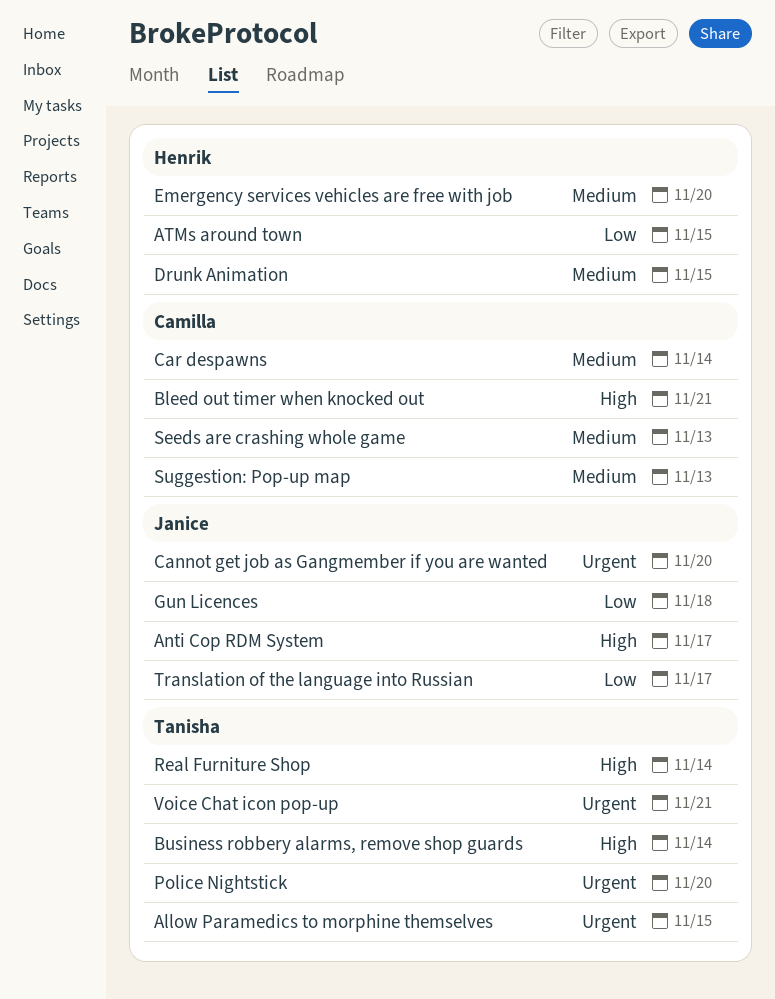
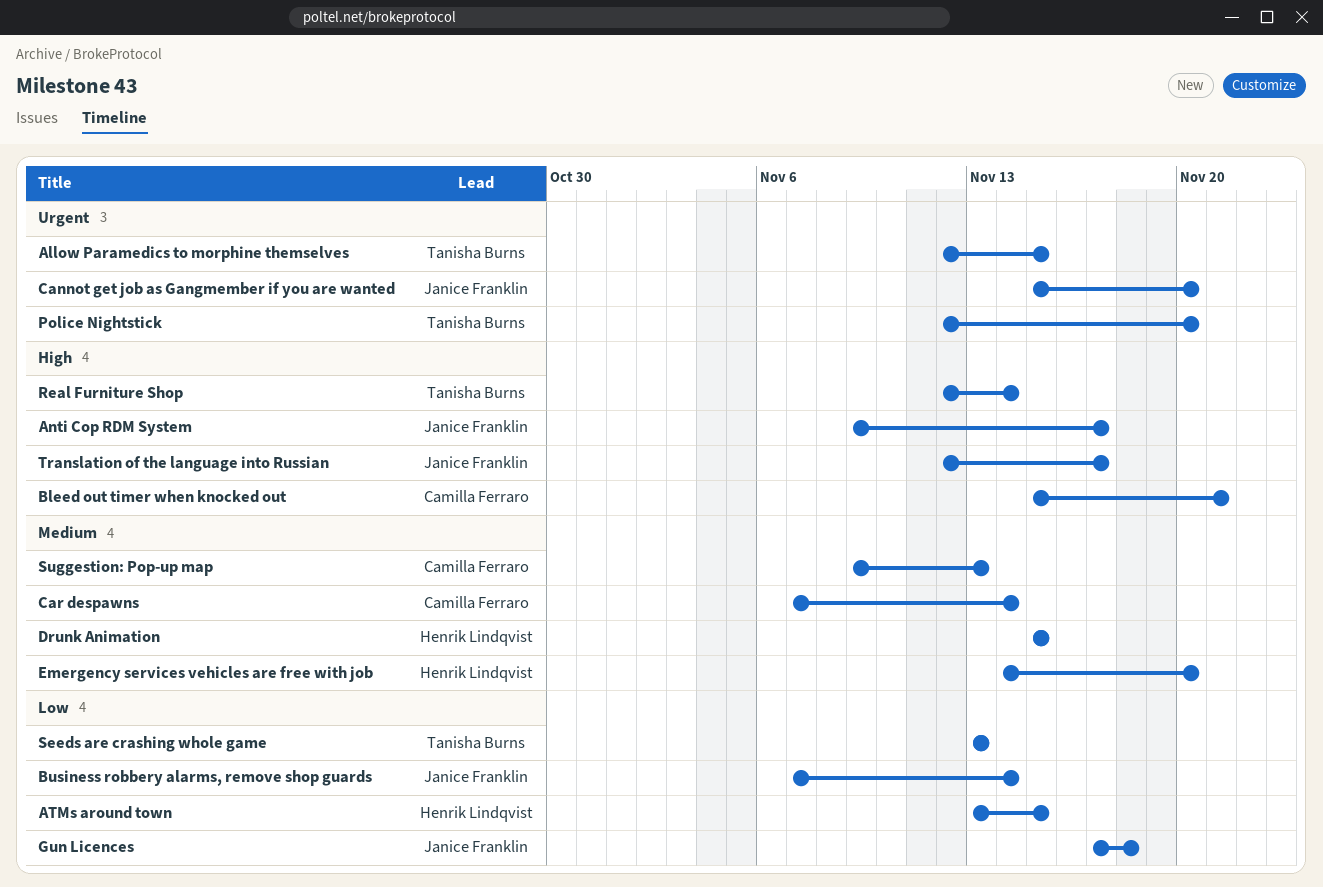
Business robbery alarms, remove shop guards, owner: Tanisha Burns -> Janice Franklin
Business robbery alarms, remove shop guards, priority: High -> Low
Seeds are crashing whole game, owner: Camilla Ferraro -> Tanisha Burns
Seeds are crashing whole game, priority: Medium -> Low
Translation of the language into Russian, priority: Low -> High
Voice Chat icon pop-up: present -> none

